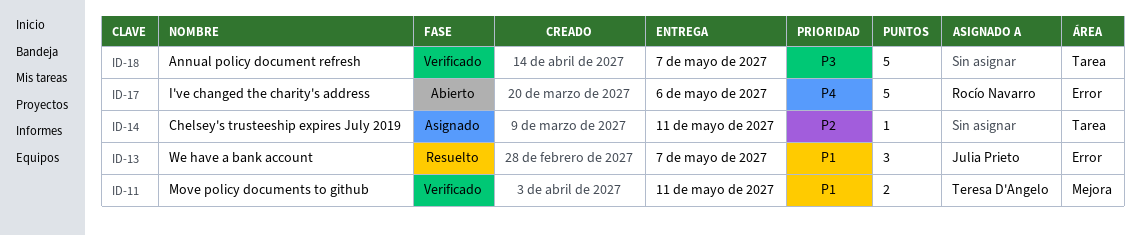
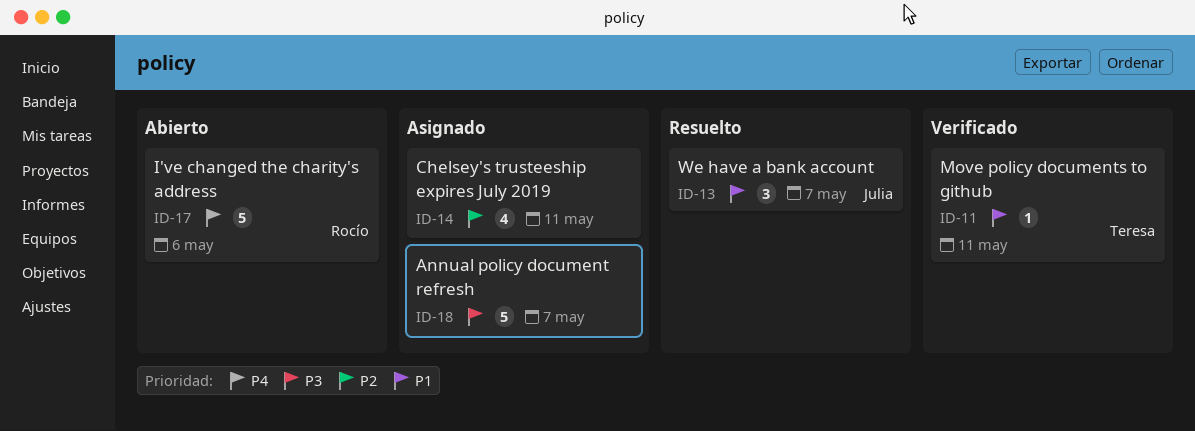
ID-11, estimate: 2 -> 1
ID-14, estimate: 1 -> 4
ID-18, status: Verificado -> Asignado

